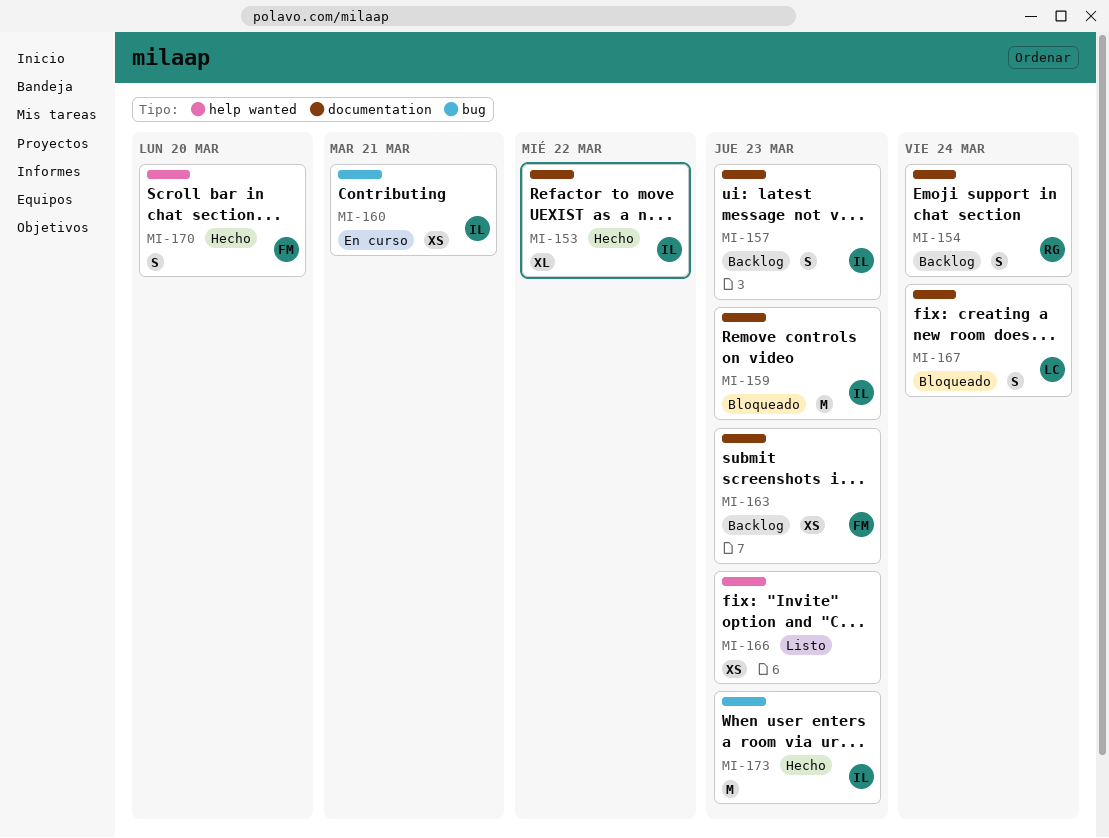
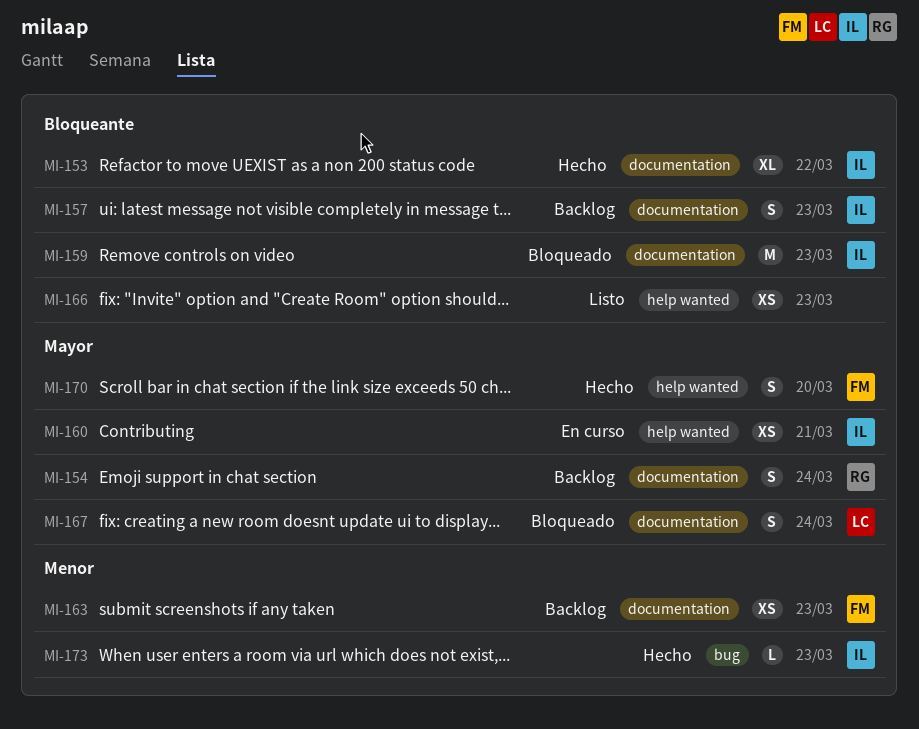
MI-160, label: bug -> help wanted
MI-173, estimate: M -> L

